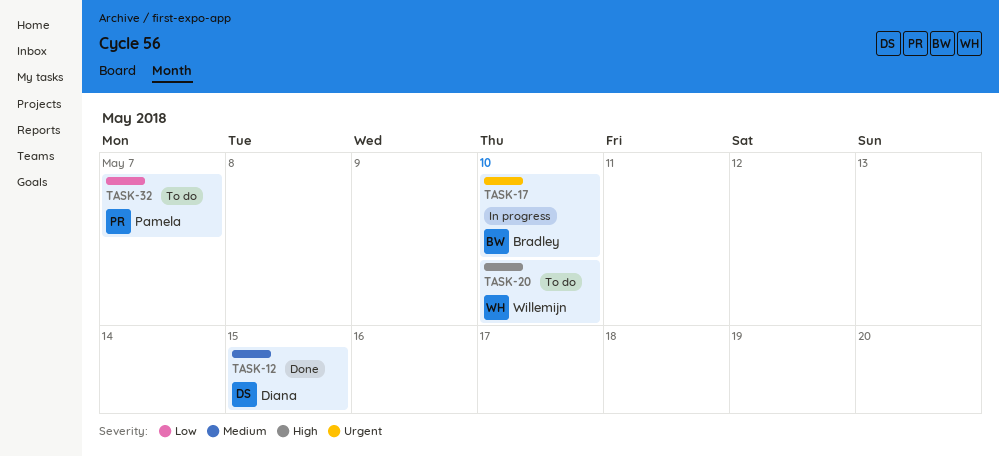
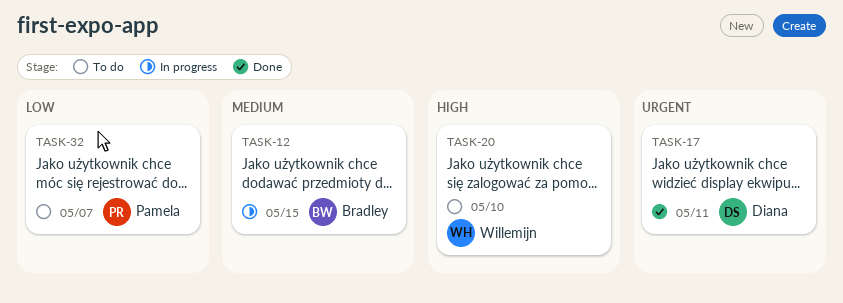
TASK-12, status: Done -> In progress
TASK-12, owner: Diana -> Bradley
TASK-17, status: In progress -> Done
TASK-17, owner: Bradley -> Diana
TASK-17, due: May 10 -> May 11

